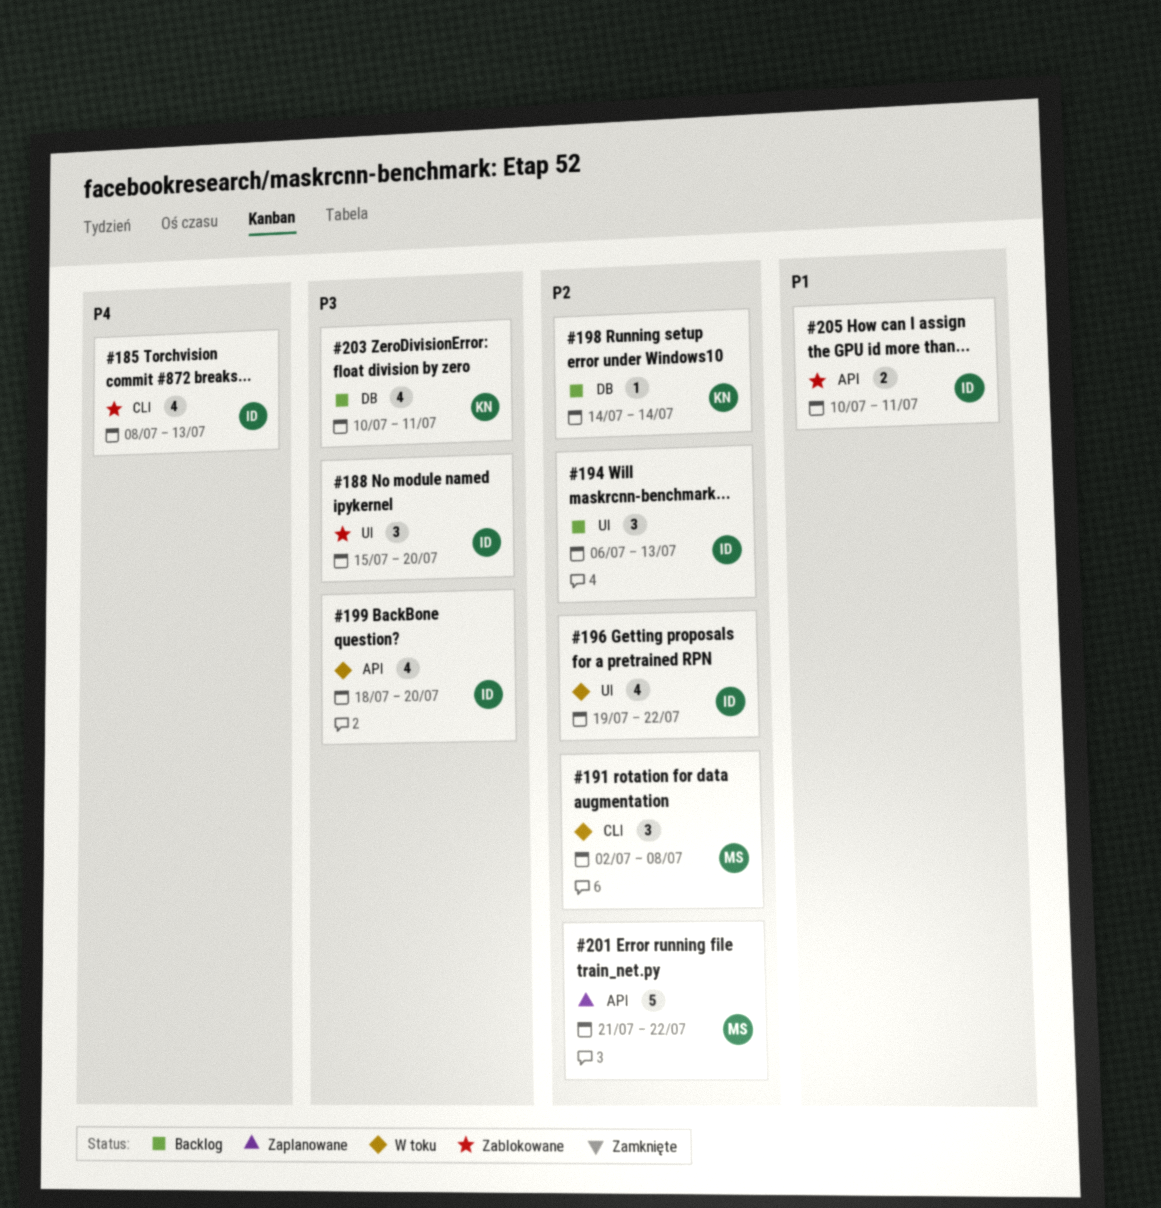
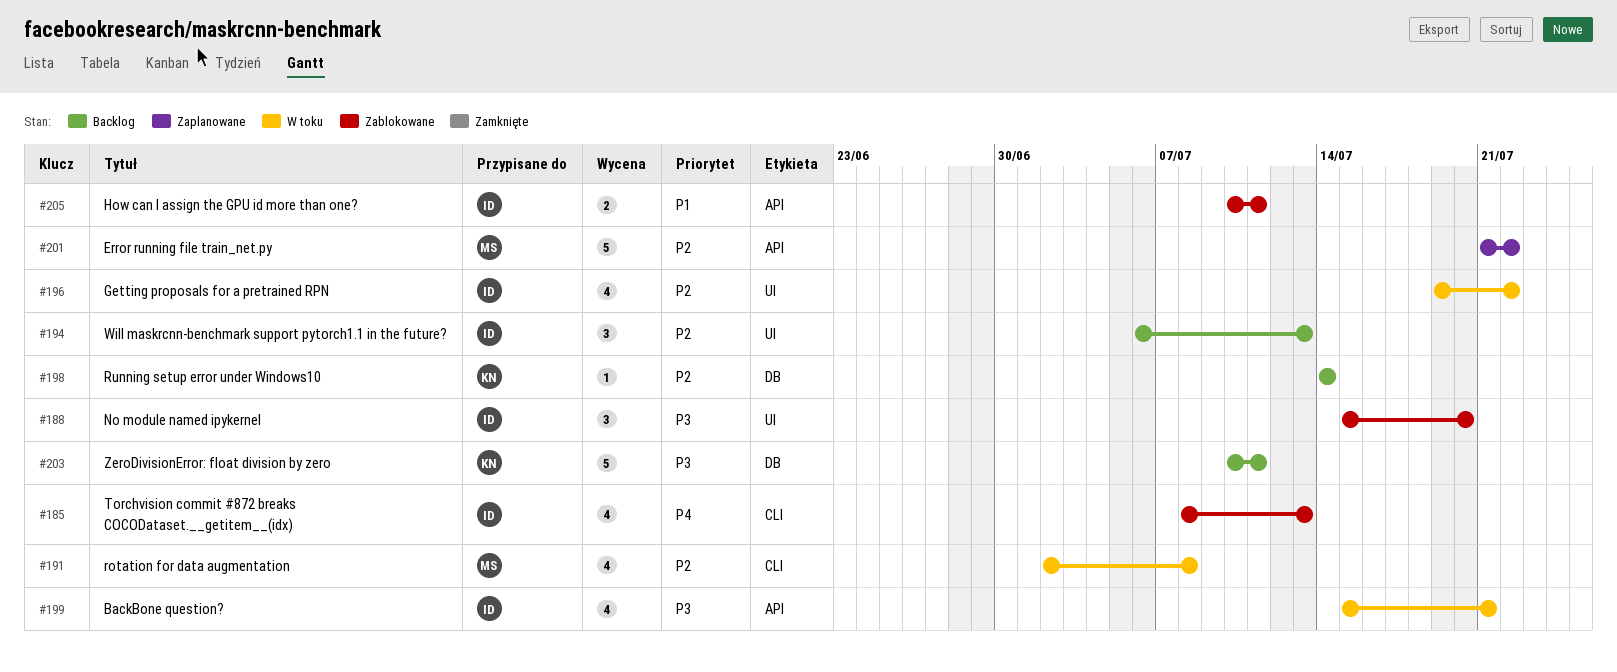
#191, estimate: 3 -> 4
#199, start: Jul 18 -> Jul 15
#199, due: Jul 20 -> Jul 21
#203, estimate: 4 -> 5

